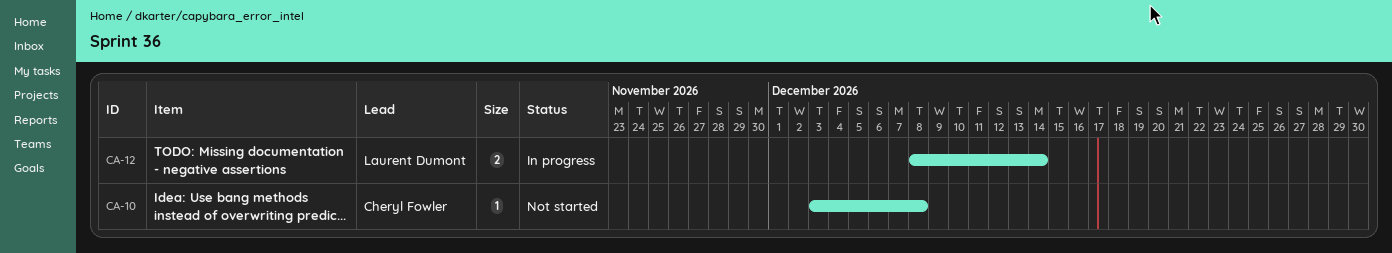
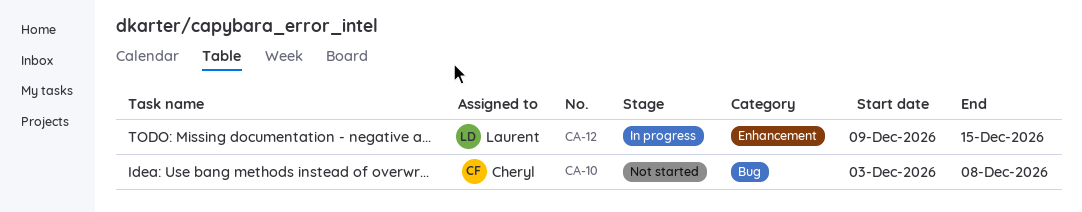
CA-12, start: Dec 8 -> Dec 9
CA-12, due: Dec 14 -> Dec 15

